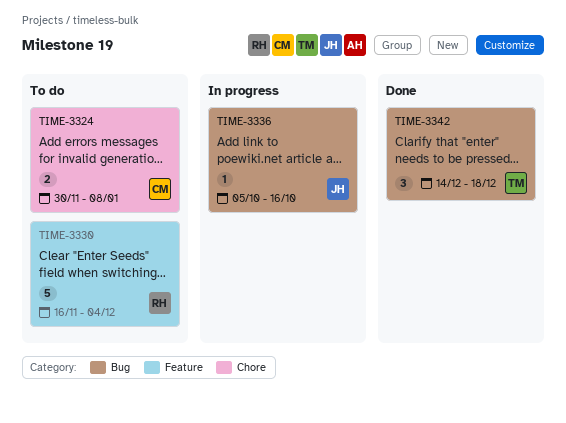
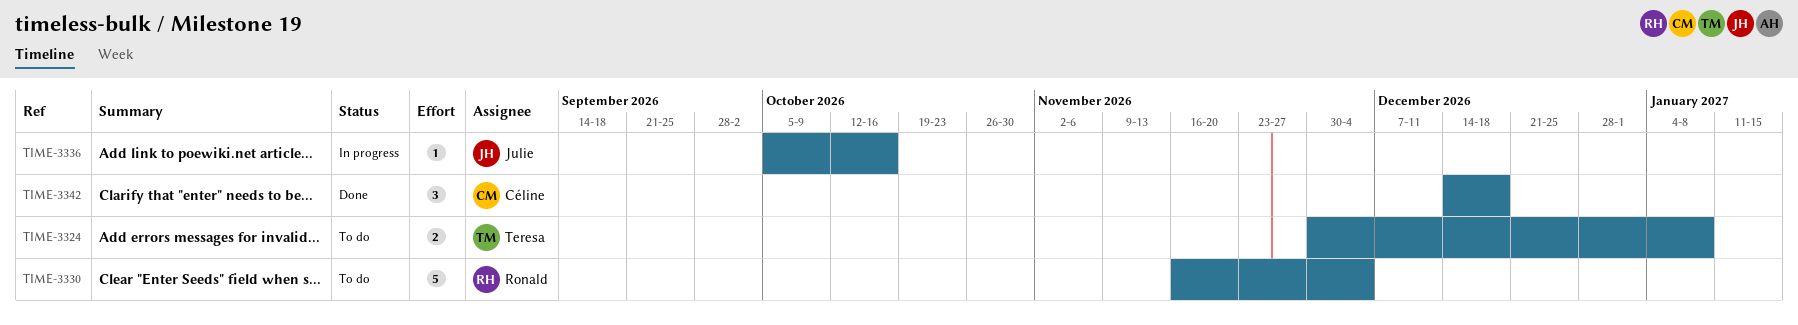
TIME-3324, owner: Céline -> Teresa
TIME-3342, owner: Teresa -> Céline

